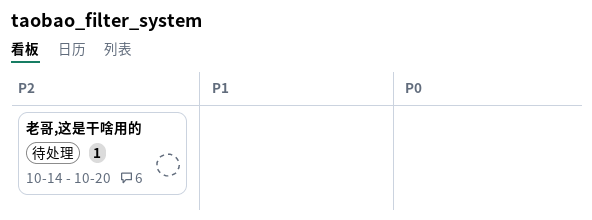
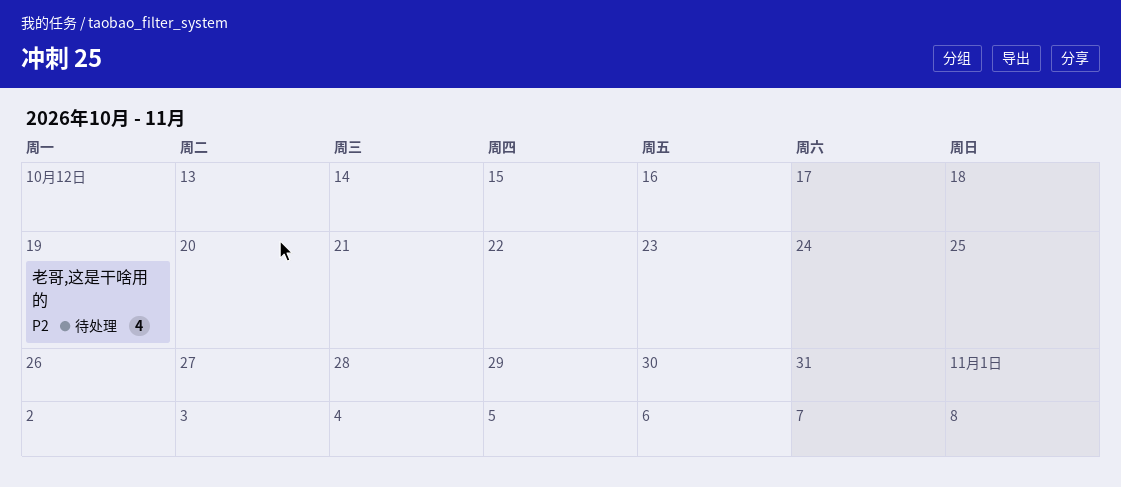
老哥,这是干啥用的, estimate: 1 -> 4
老哥,这是干啥用的, due: Oct 20 -> Oct 19

